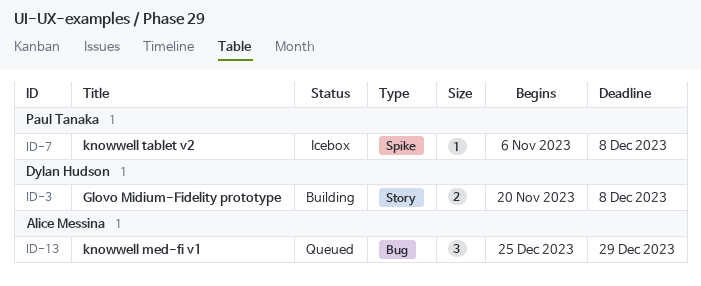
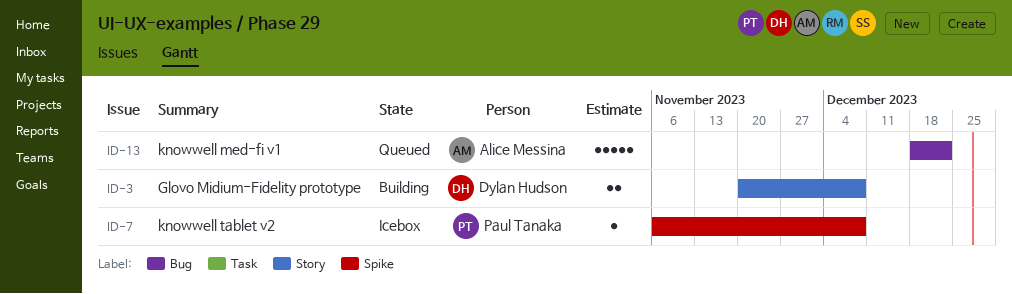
ID-13, estimate: 3 -> 5
ID-13, start: Dec 25 -> Dec 18
ID-13, due: Dec 29 -> Dec 22

